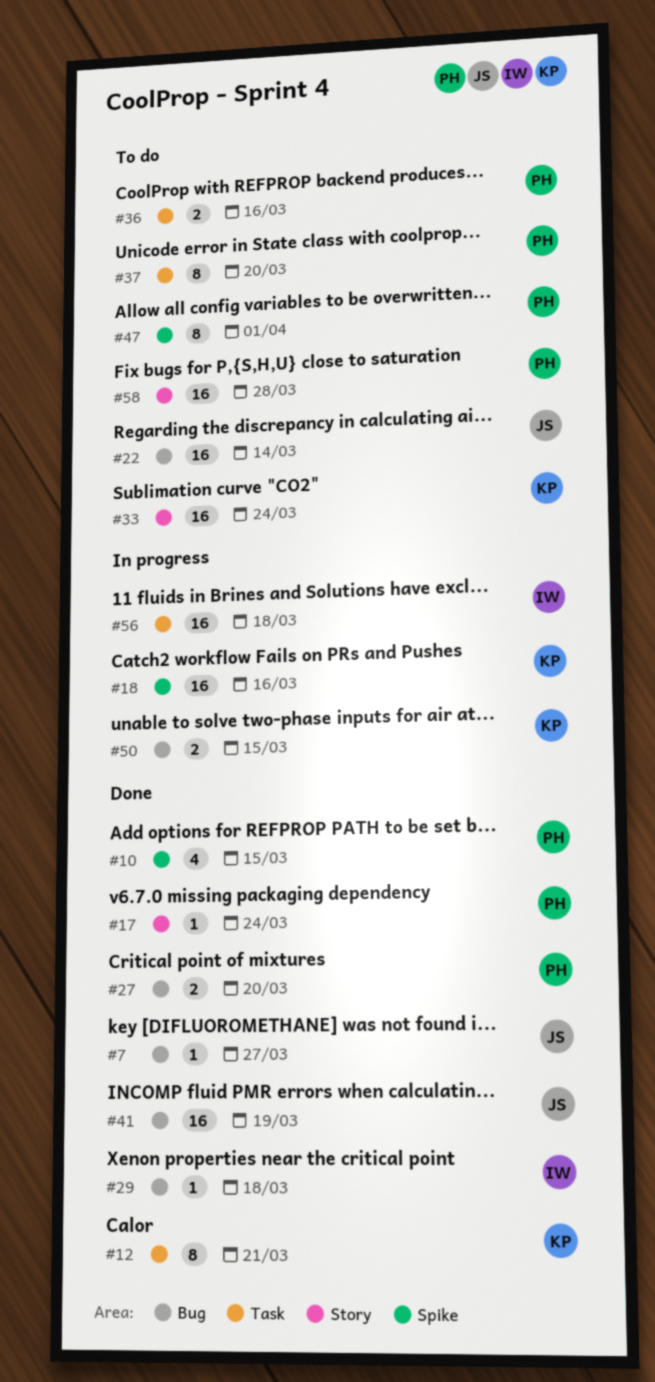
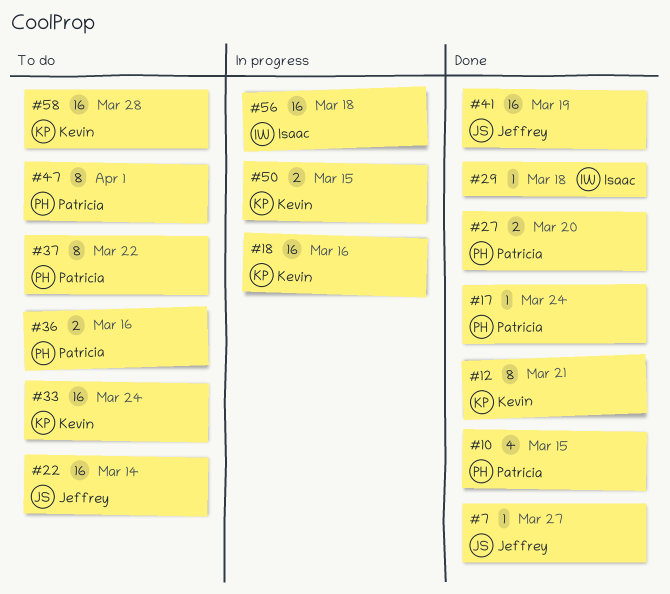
#37, due: Mar 20 -> Mar 22
#58, owner: Patricia -> Kevin

